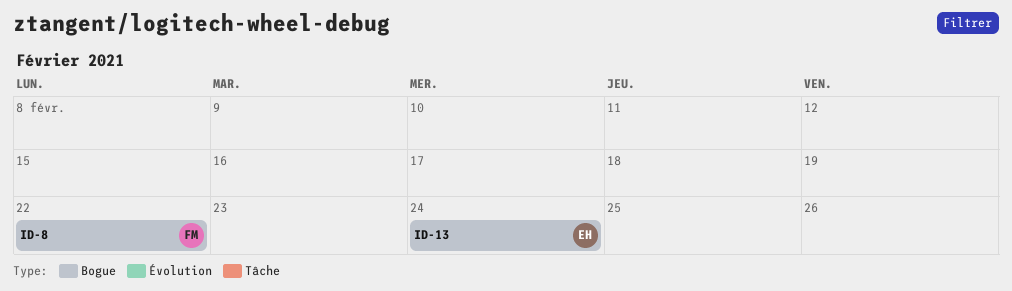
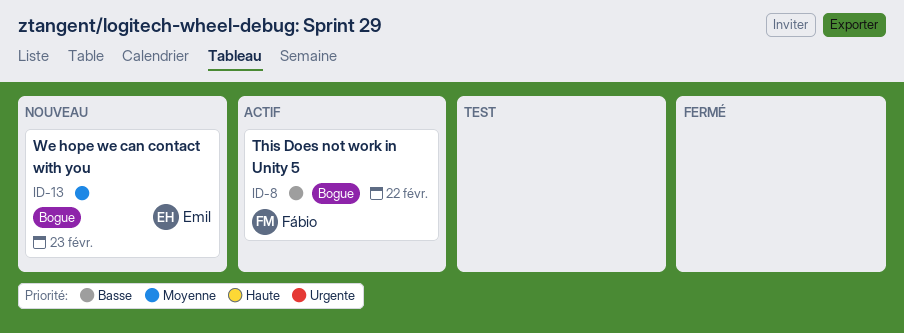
ID-13, due: Feb 24 -> Feb 23

